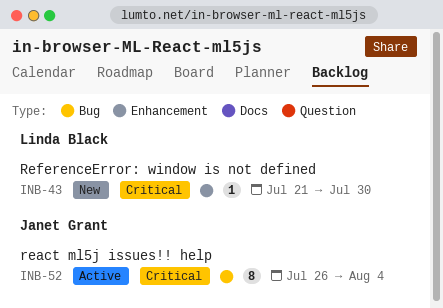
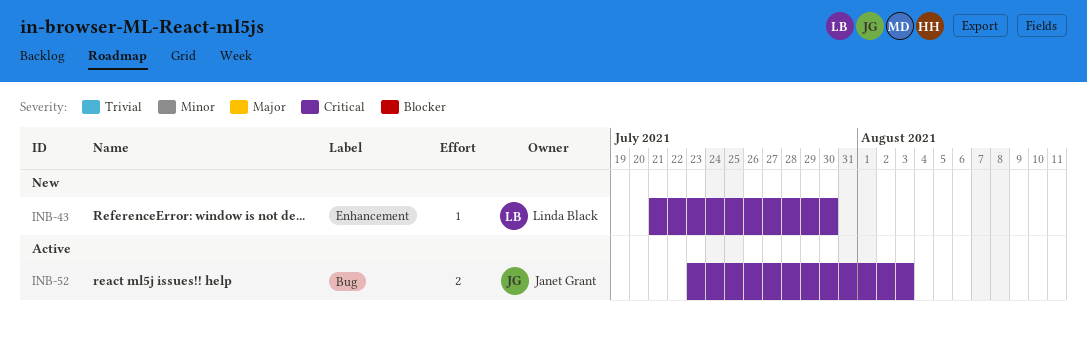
INB-52, estimate: 8 -> 2
INB-52, start: Jul 26 -> Jul 23
INB-52, due: Aug 4 -> Aug 3

